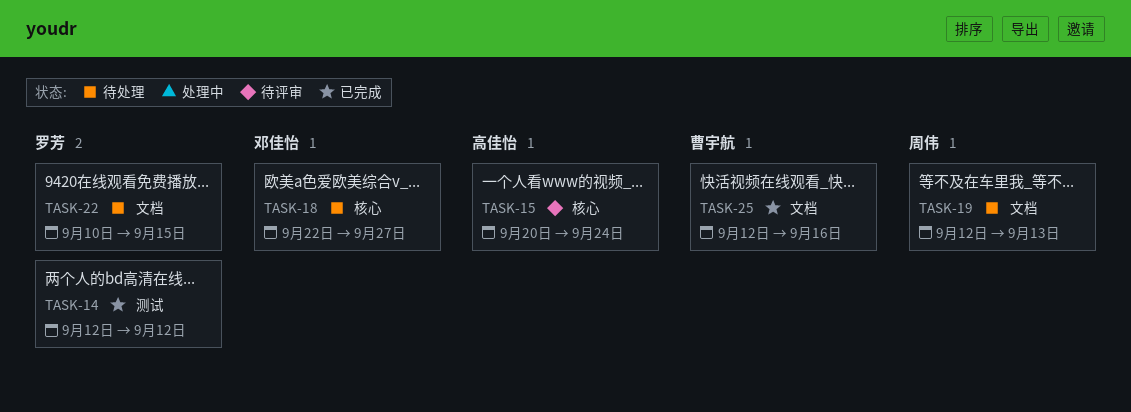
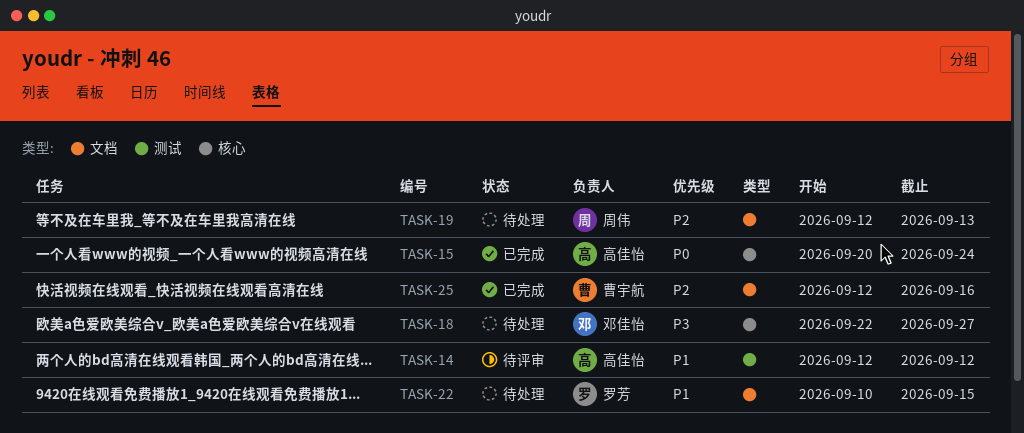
TASK-14, status: 已完成 -> 待评审
TASK-14, owner: 罗芳 -> 高佳怡
TASK-15, status: 待评审 -> 已完成

